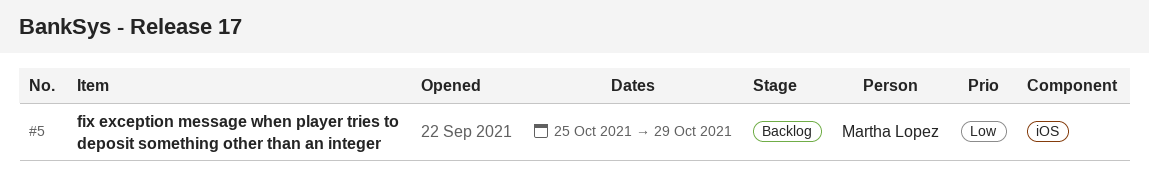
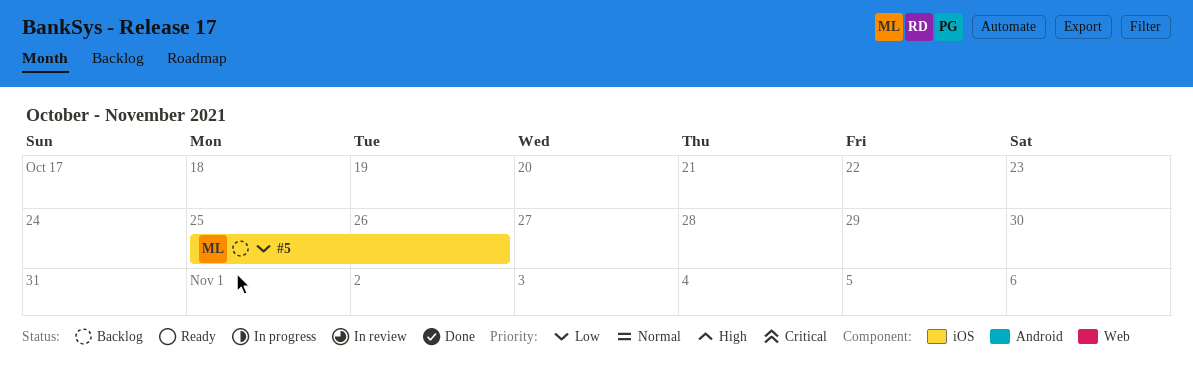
#5, due: Oct 29 -> Oct 26

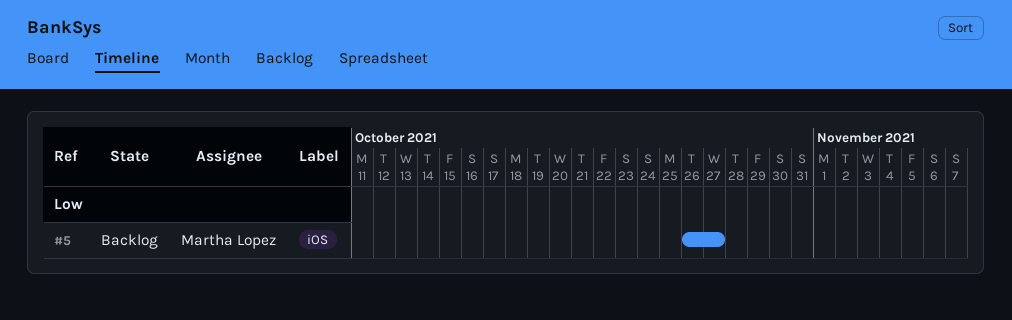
#5, start: Oct 25 -> Oct 26
#5, due: Oct 26 -> Oct 27

